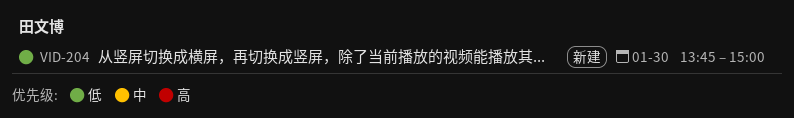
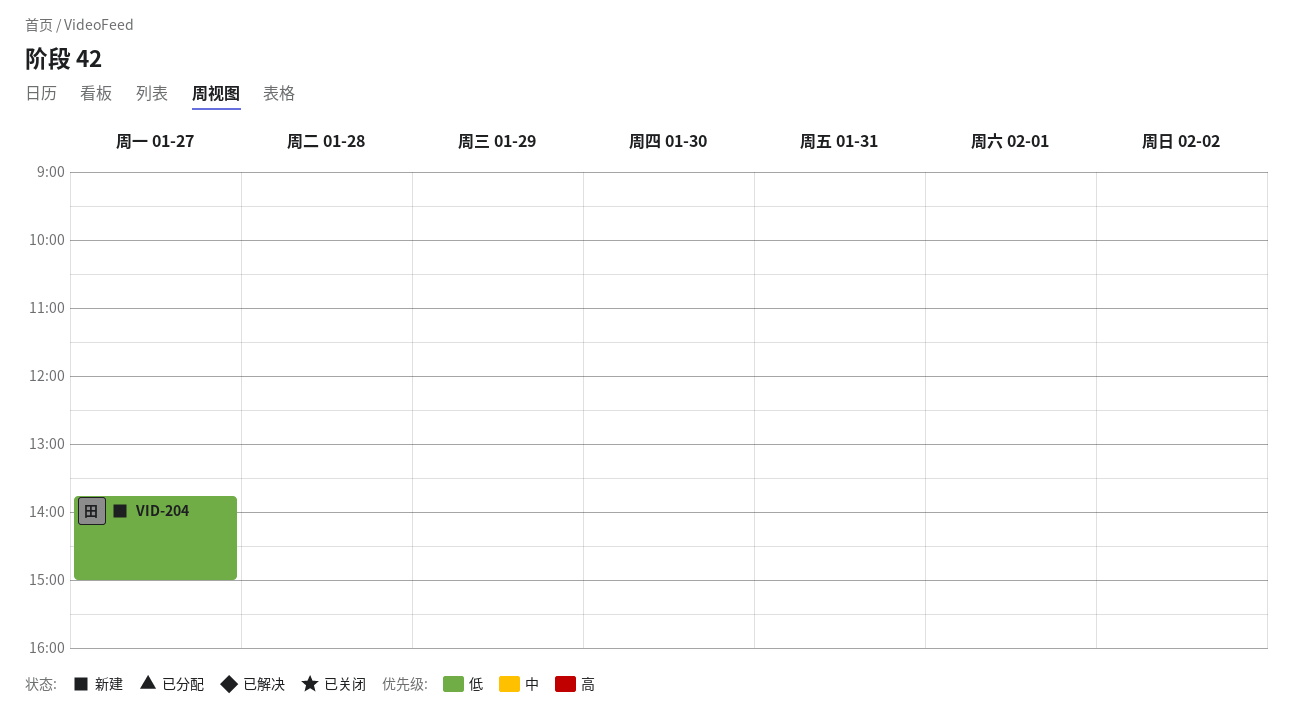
VID-204, day: Jan 30 -> Jan 27

